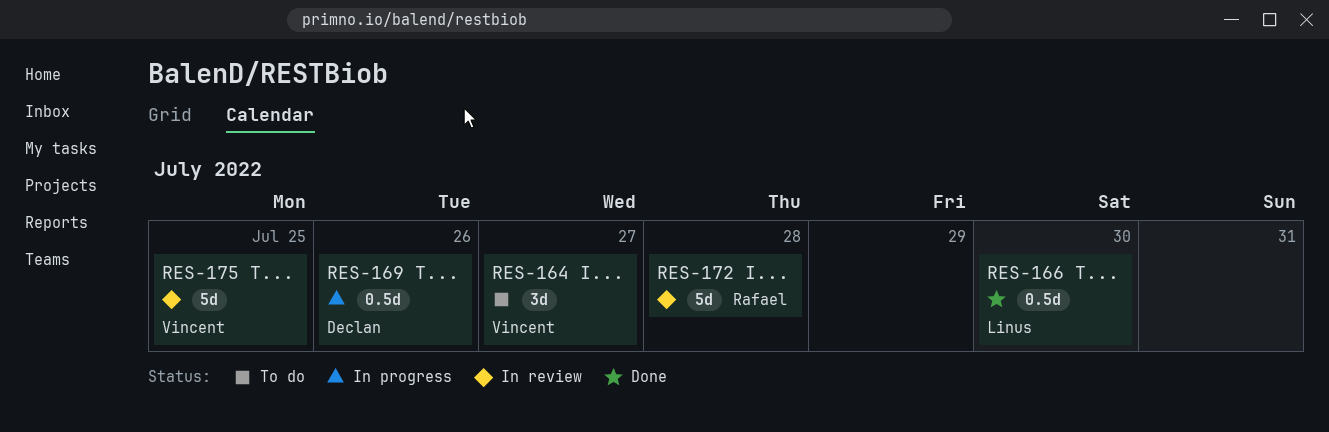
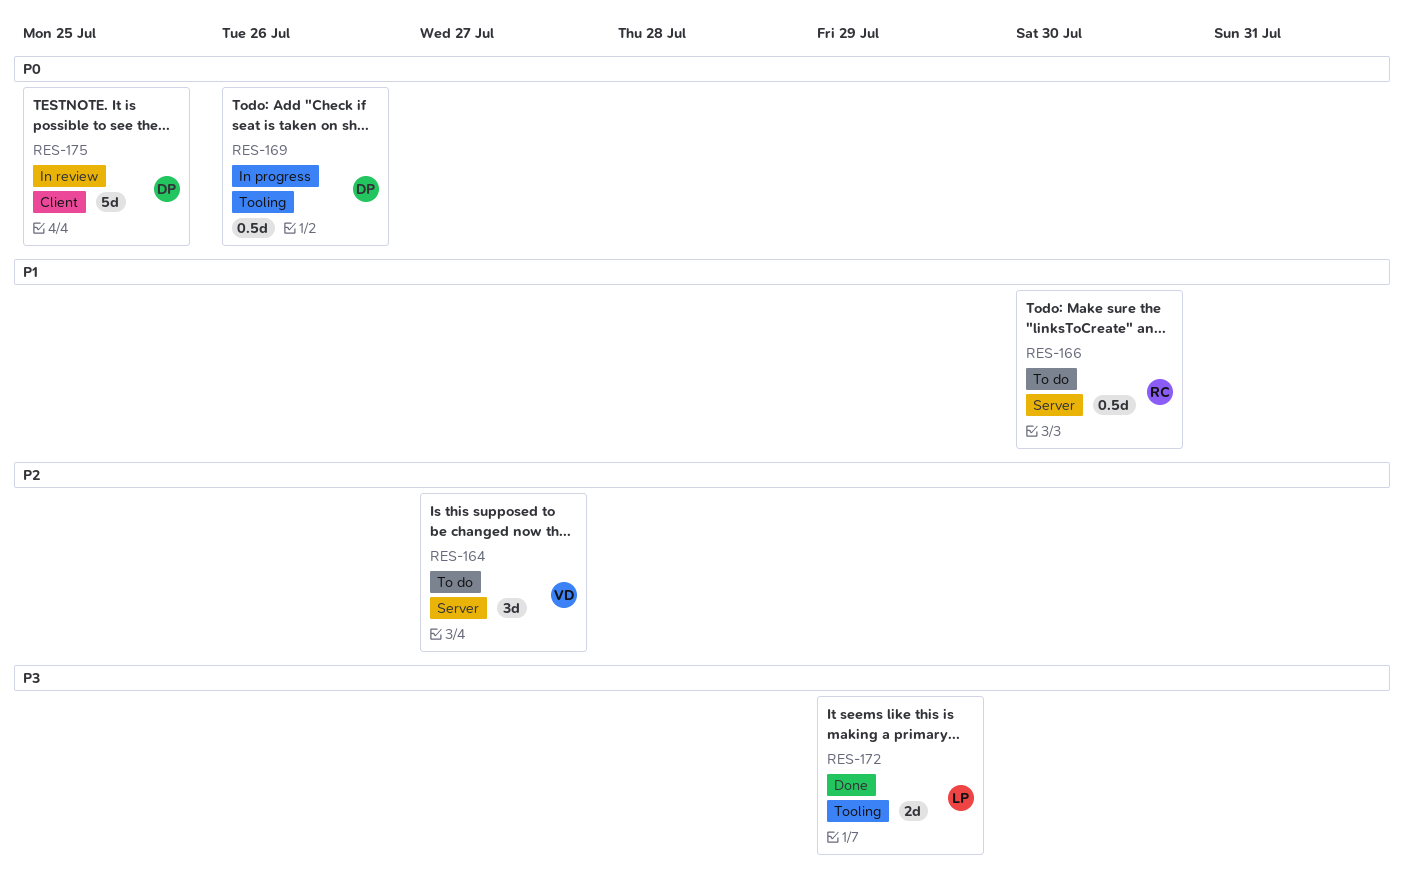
RES-166, status: Done -> To do
RES-166, owner: Linus -> Rafael
RES-172, status: In review -> Done
RES-172, owner: Rafael -> Linus
RES-172, estimate: 5d -> 2d
RES-172, due: Jul 28 -> Jul 29
RES-175, owner: Vincent -> Declan

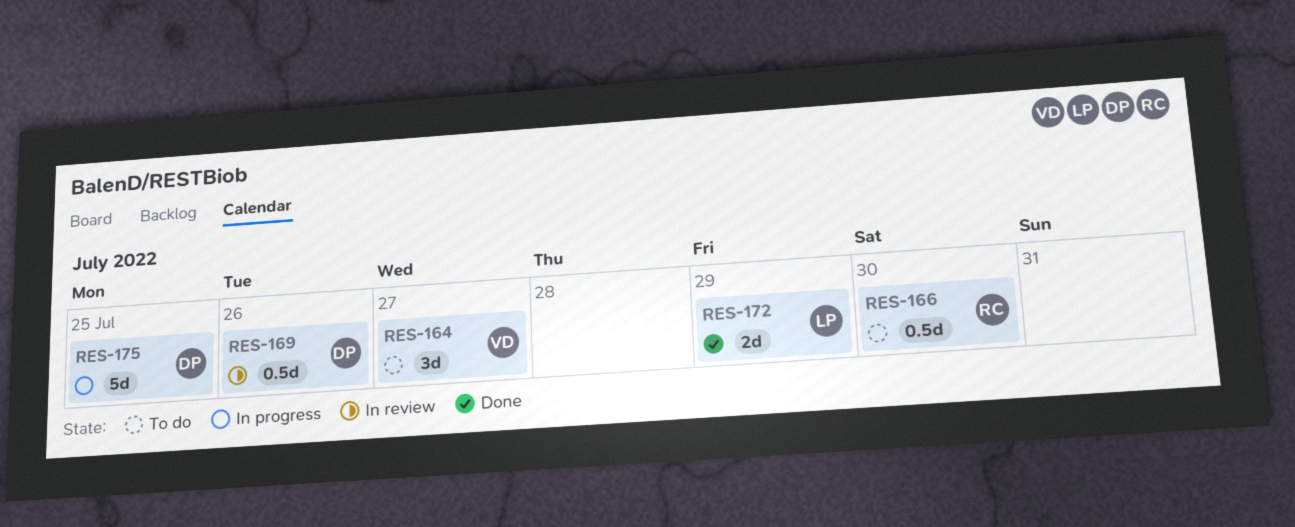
RES-169, status: In progress -> In review
RES-175, status: In review -> In progress

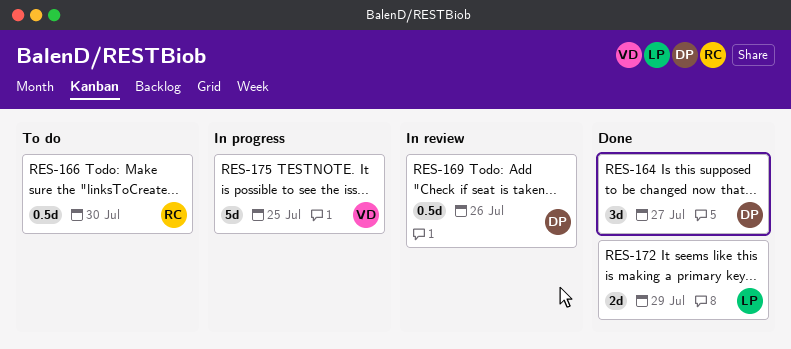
RES-164, status: To do -> Done
RES-164, owner: VD -> DP
RES-175, owner: DP -> VD

